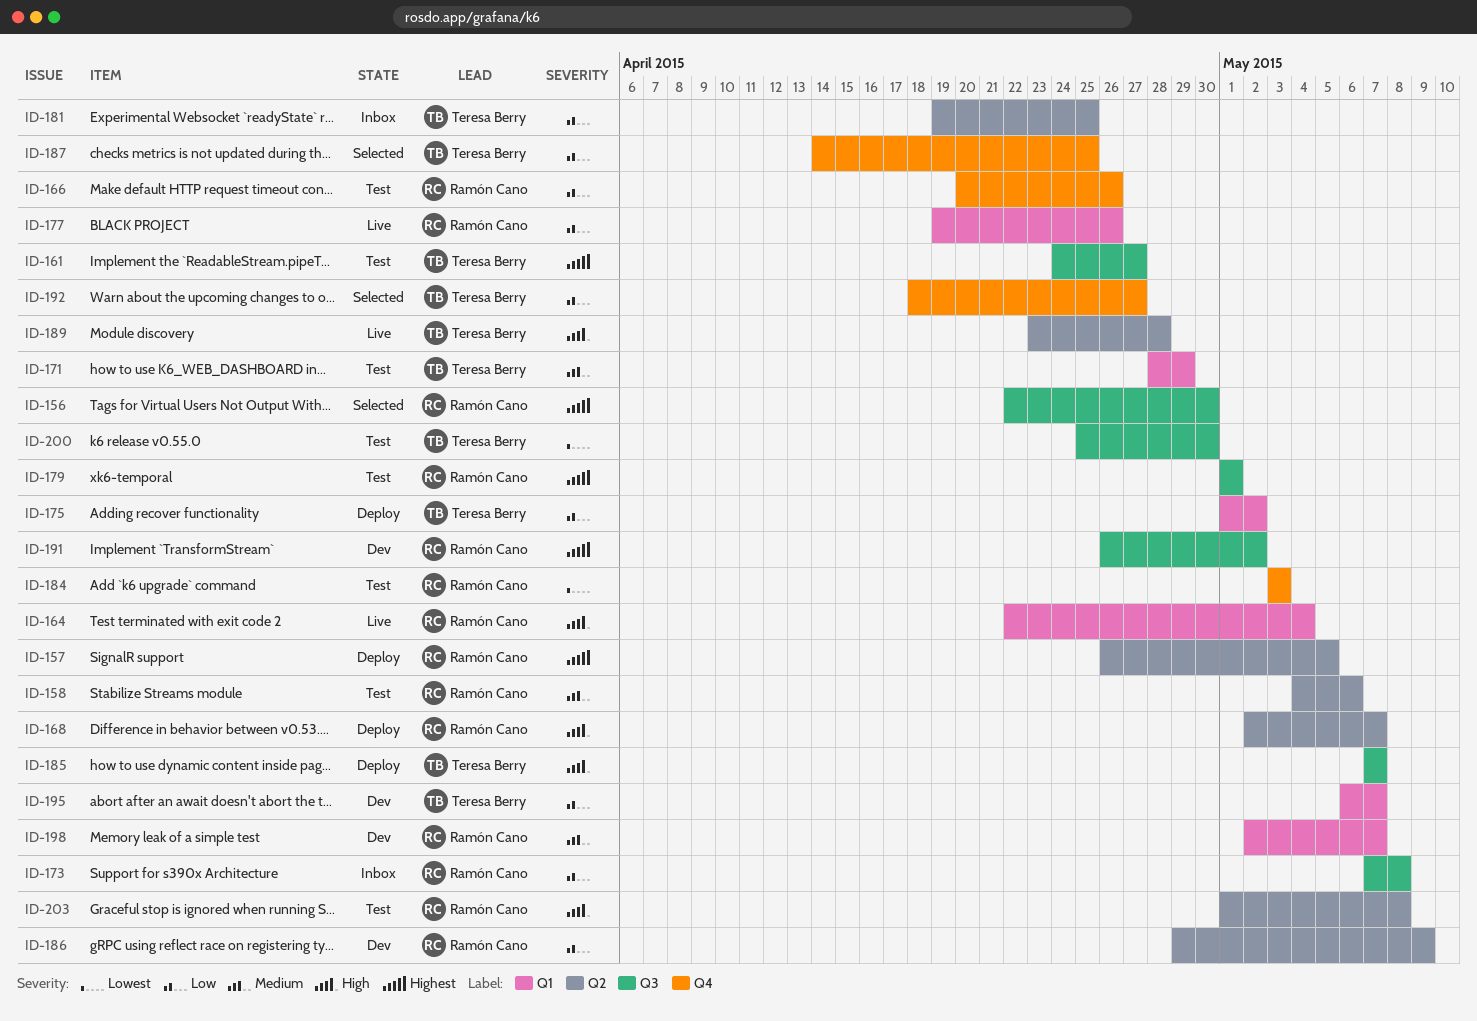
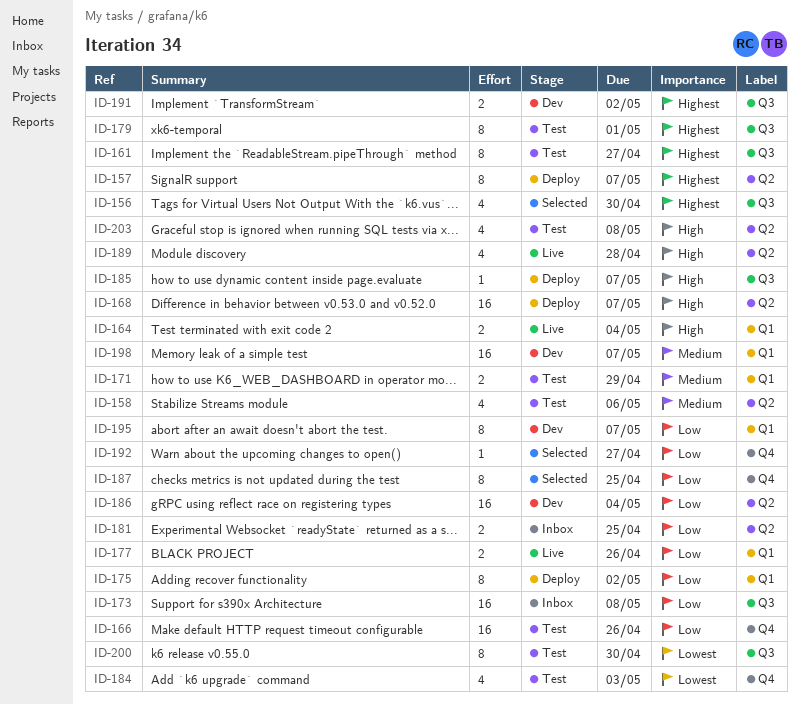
ID-157, due: May 5 -> May 7
ID-186, due: May 9 -> May 4

